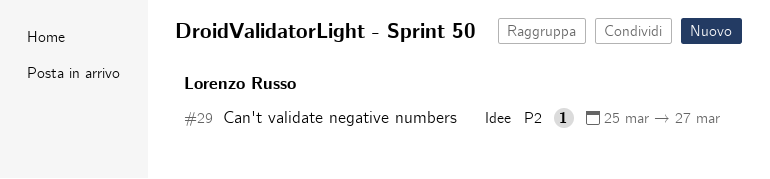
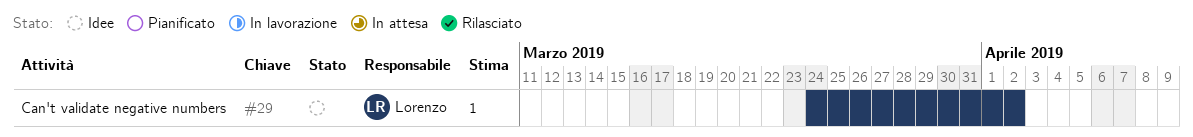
#29, start: Mar 25 -> Mar 24
#29, due: Mar 27 -> Apr 2

